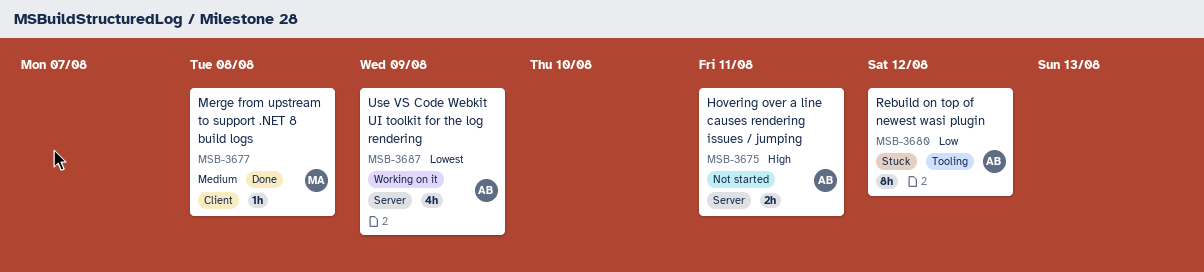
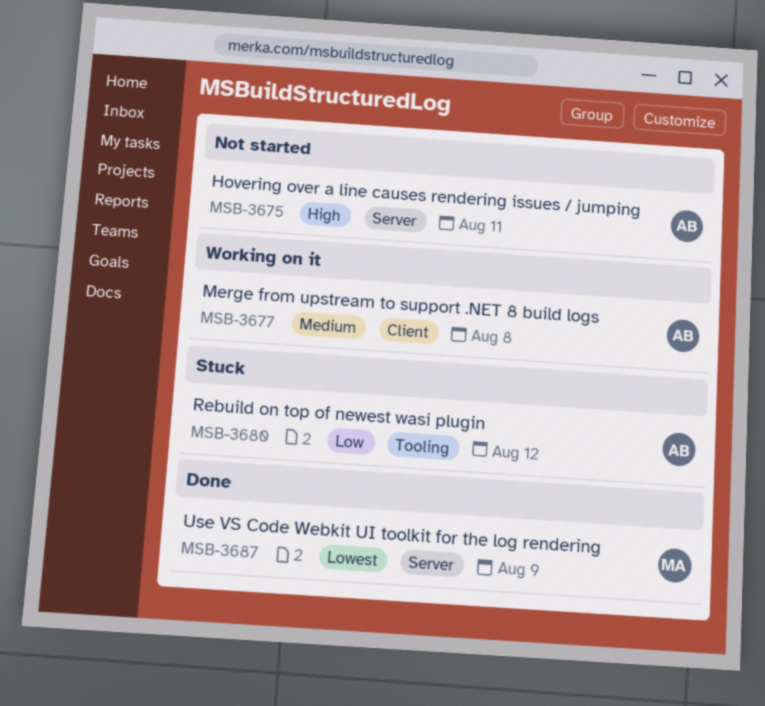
MSB-3677, status: Done -> Working on it
MSB-3677, owner: MA -> AB
MSB-3687, status: Working on it -> Done
MSB-3687, owner: AB -> MA

